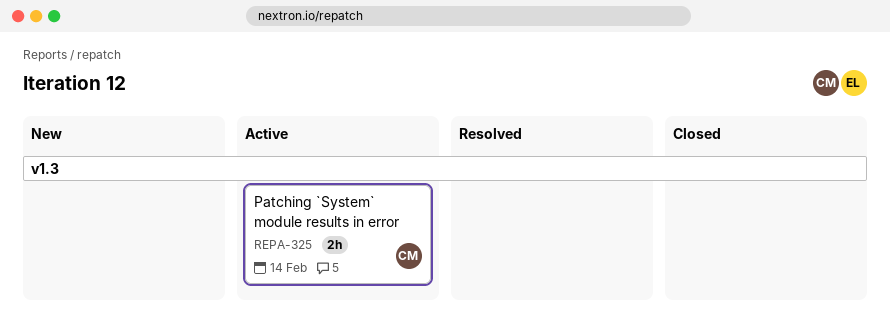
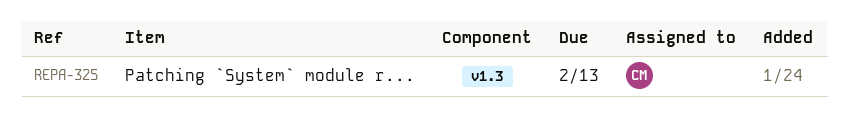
REPA-325, due: Feb 14 -> Feb 13

